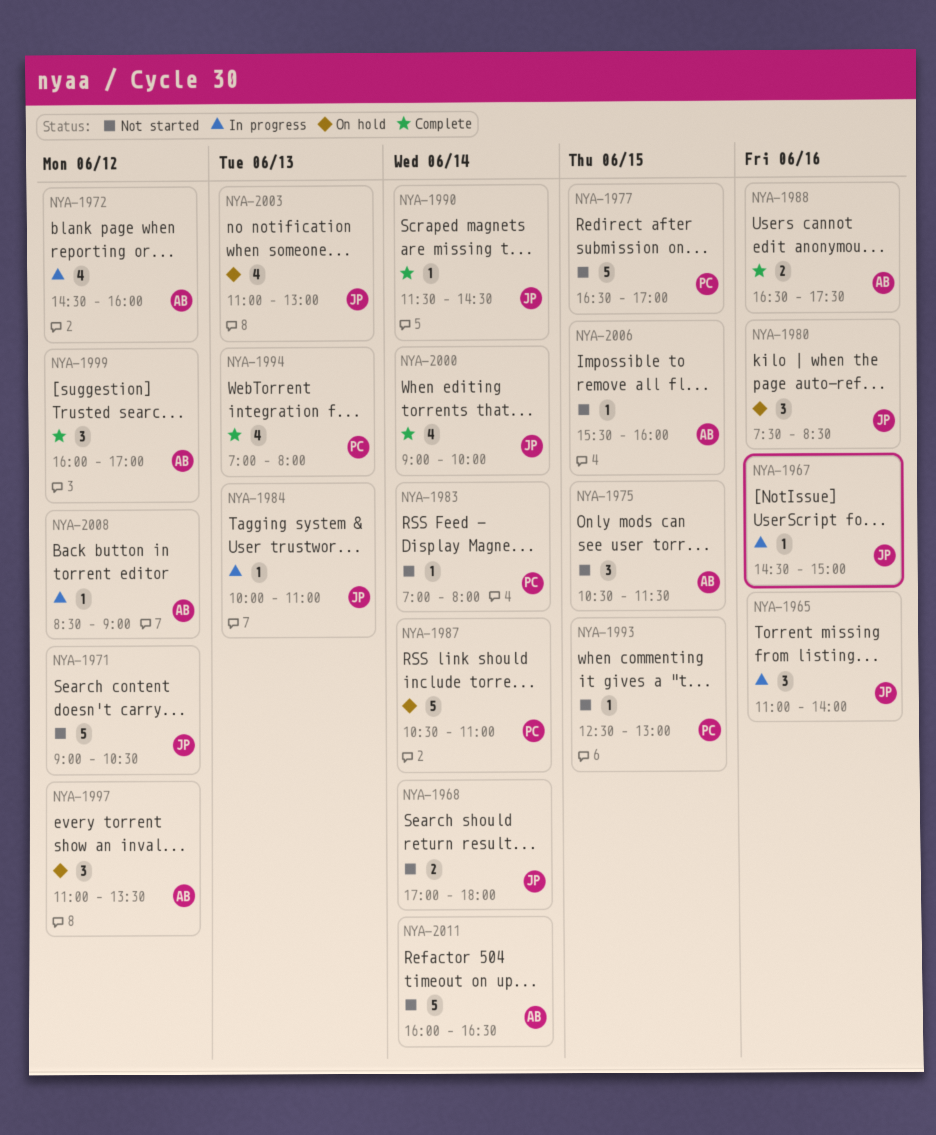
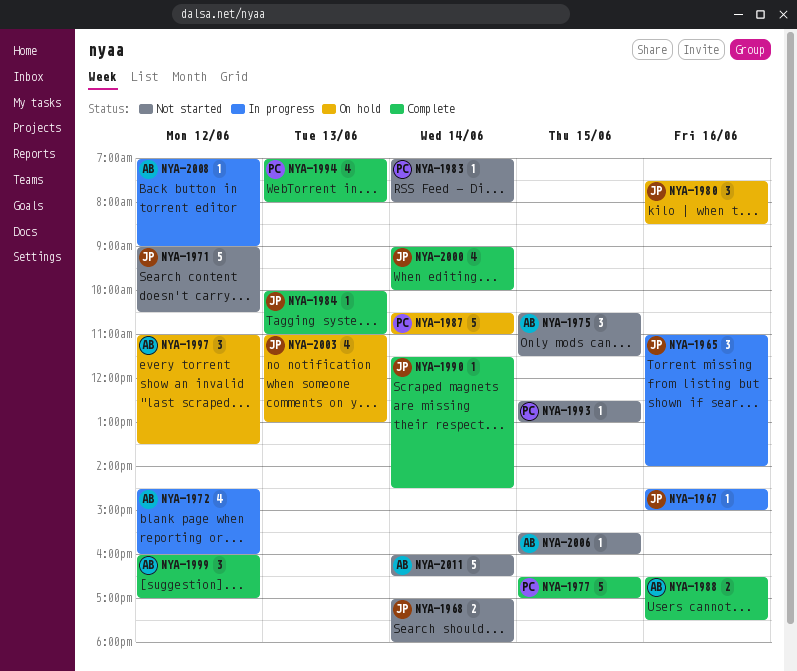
NYA-1977, status: Not started -> Complete
NYA-1984, status: In progress -> Complete
NYA-2008, begins: 08:30 -> 07:00

